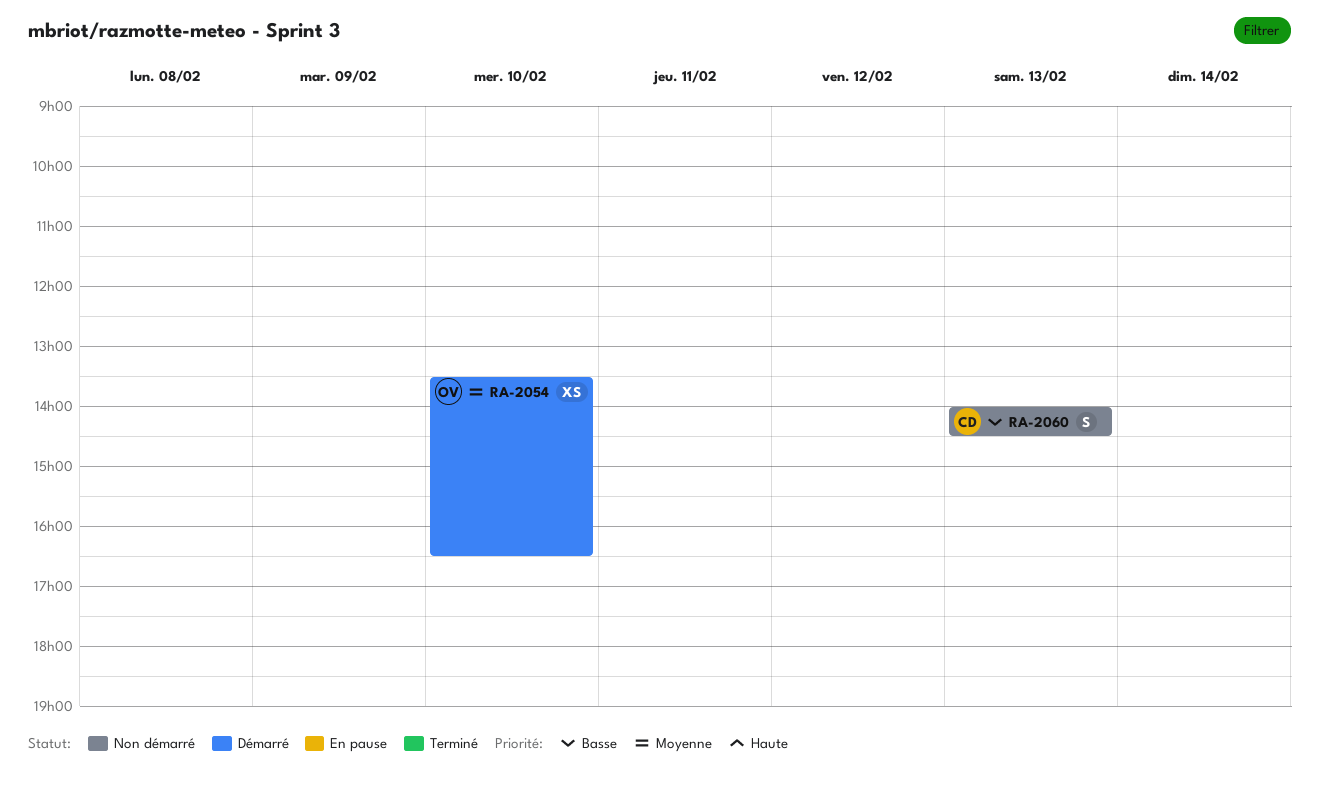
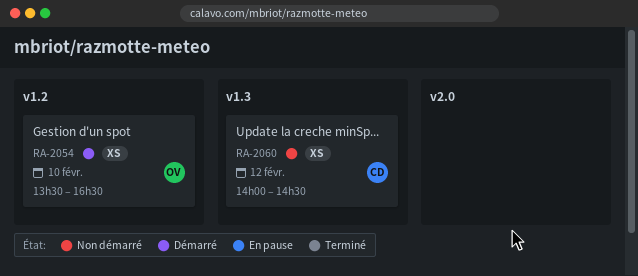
RA-2060, estimate: S -> XS
RA-2060, day: Feb 13 -> Feb 12

